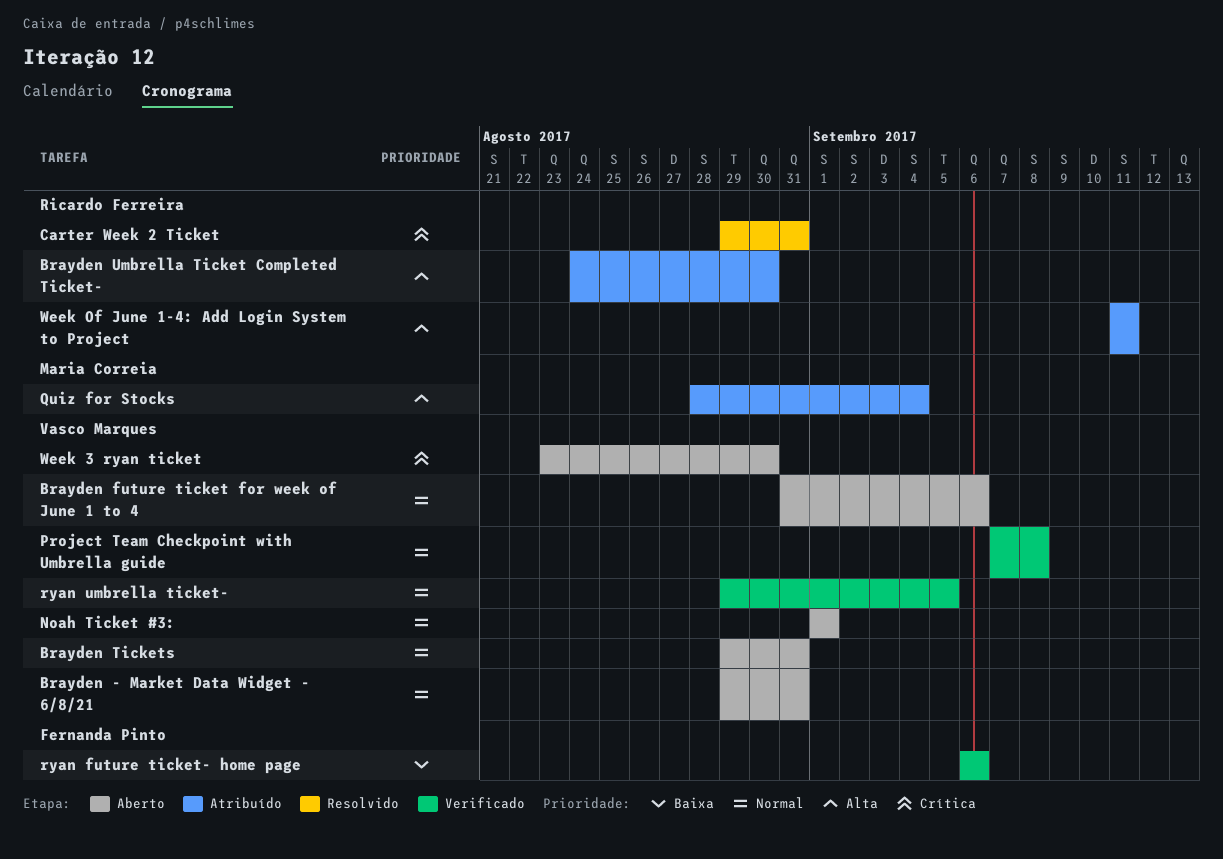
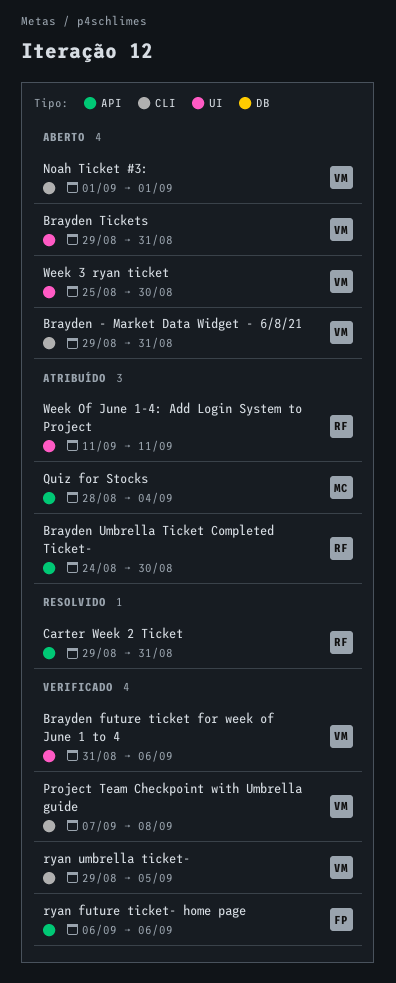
Brayden future ticket for week of June 1 to 4, status: Aberto -> Verificado
Week 3 ryan ticket, start: Aug 23 -> Aug 25

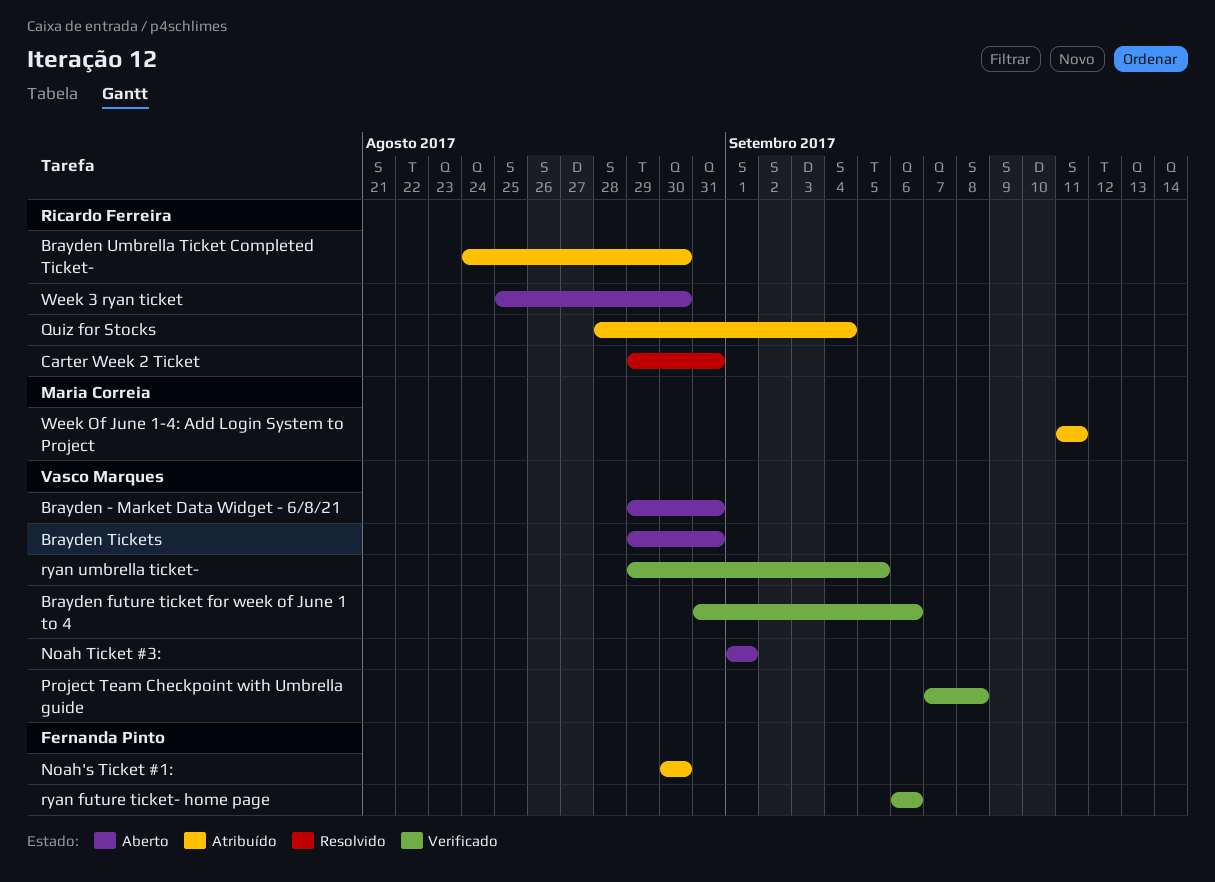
Noah's Ticket #1:: none -> present
Quiz for Stocks, owner: Maria Correia -> Ricardo Ferreira
Week 3 ryan ticket, owner: Vasco Marques -> Ricardo Ferreira
Week Of June 1-4: Add Login System to Project, owner: Ricardo Ferreira -> Maria Correia

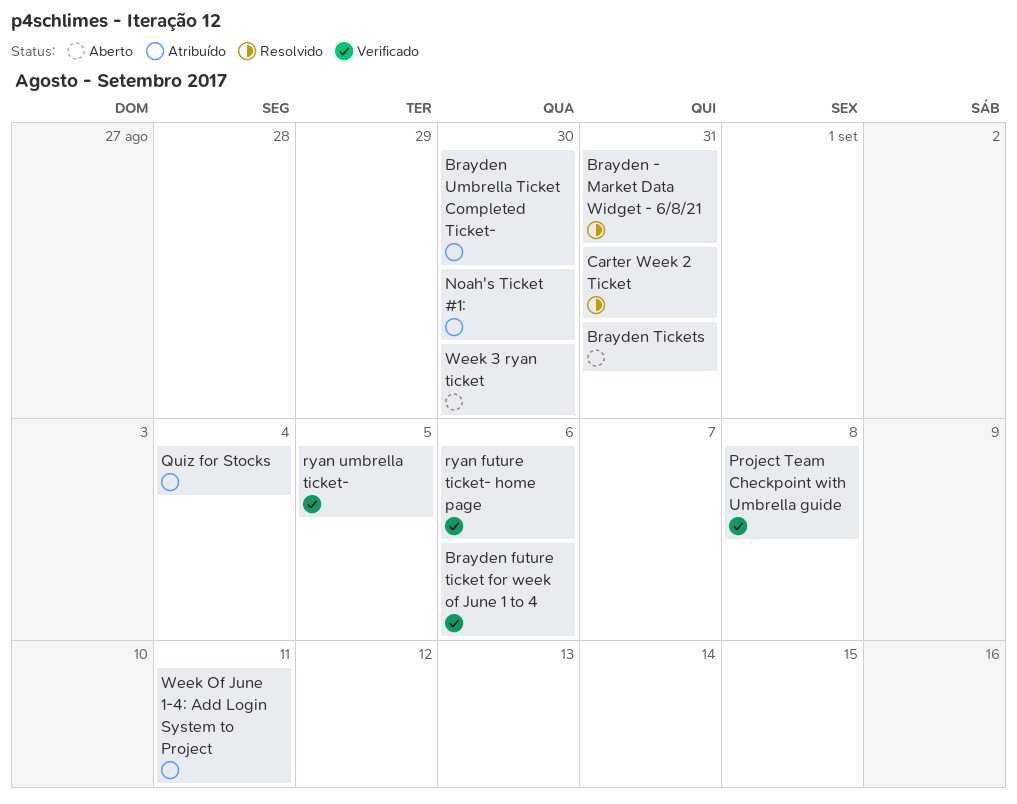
Brayden - Market Data Widget - 6/8/21, status: Aberto -> Resolvido
Noah Ticket #3:: present -> none

